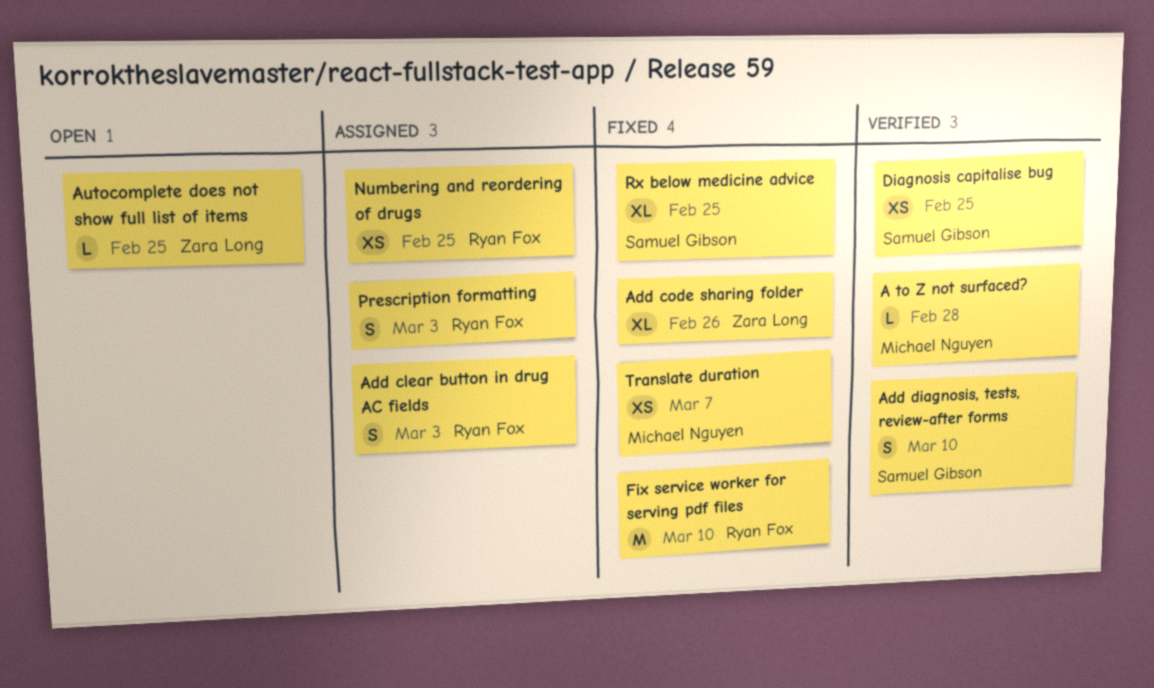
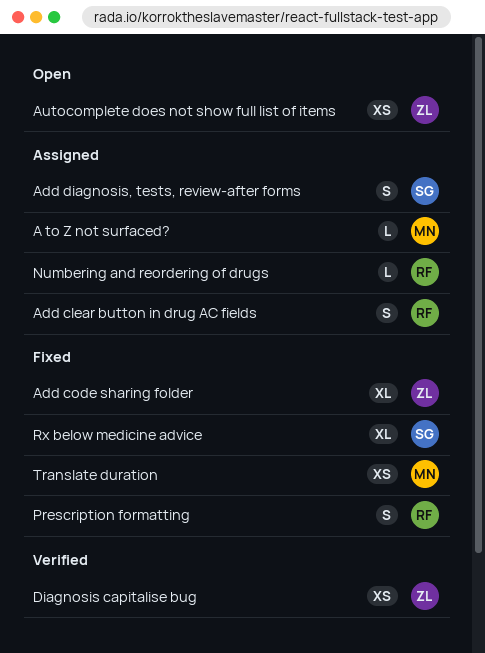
A to Z not surfaced?, status: Verified -> Assigned
Add diagnosis, tests, review-after forms, status: Verified -> Assigned
Autocomplete does not show full list of items, estimate: L -> XS
Diagnosis capitalise bug, owner: Samuel Gibson -> Zara Long
Fix service worker for serving pdf files: present -> none
Numbering and reordering of drugs, estimate: XS -> L
Prescription formatting, status: Assigned -> Fixed

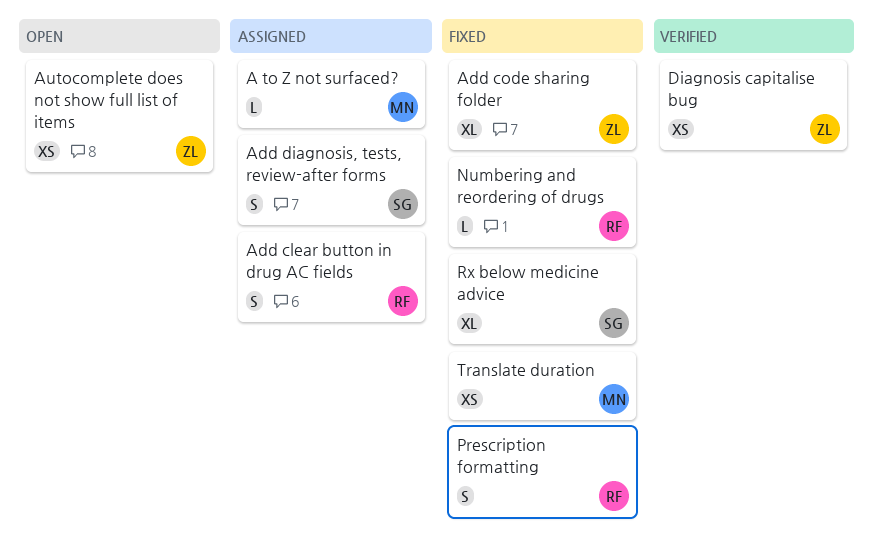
Numbering and reordering of drugs, status: Assigned -> Fixed

